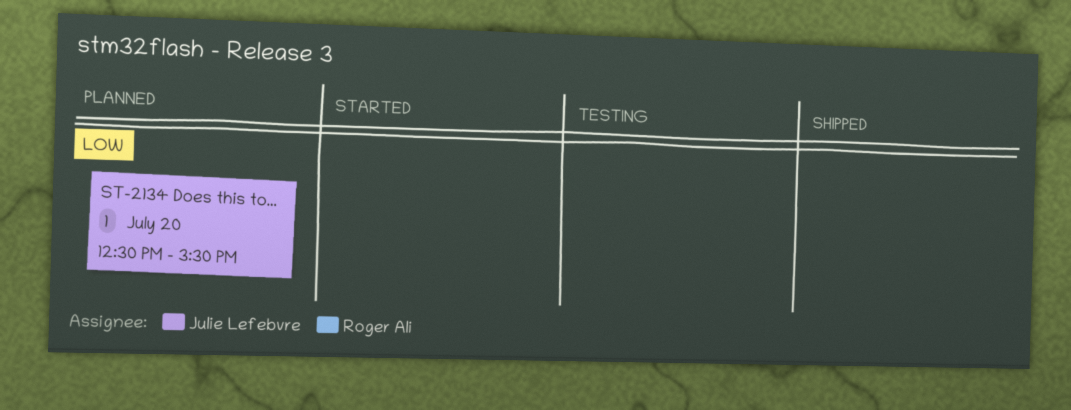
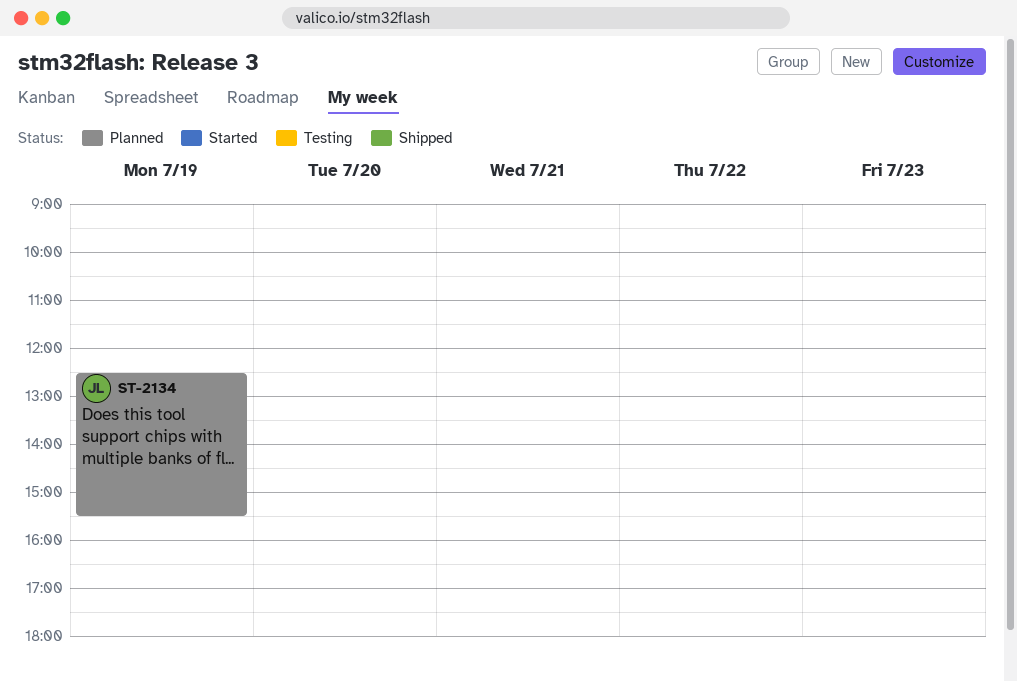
ST-2134, day: Jul 20 -> Jul 19

